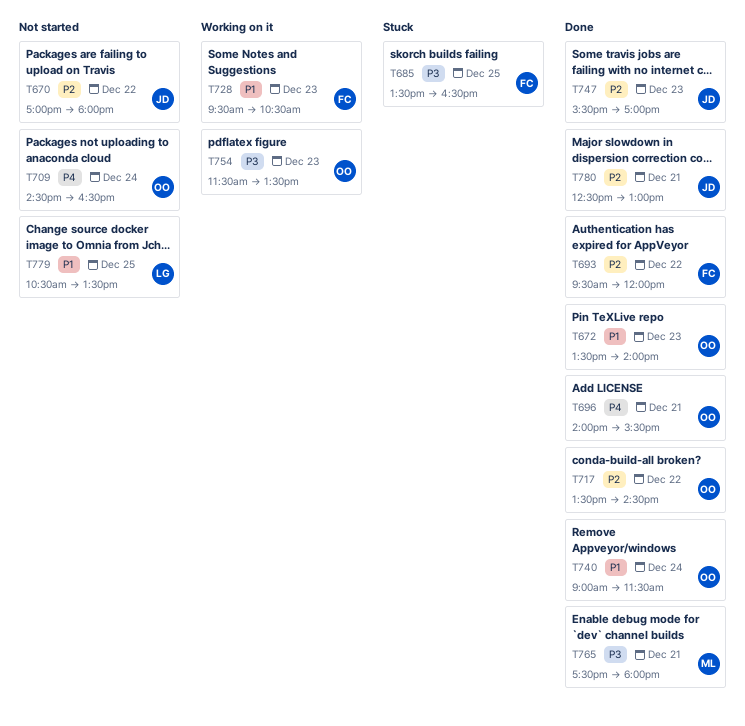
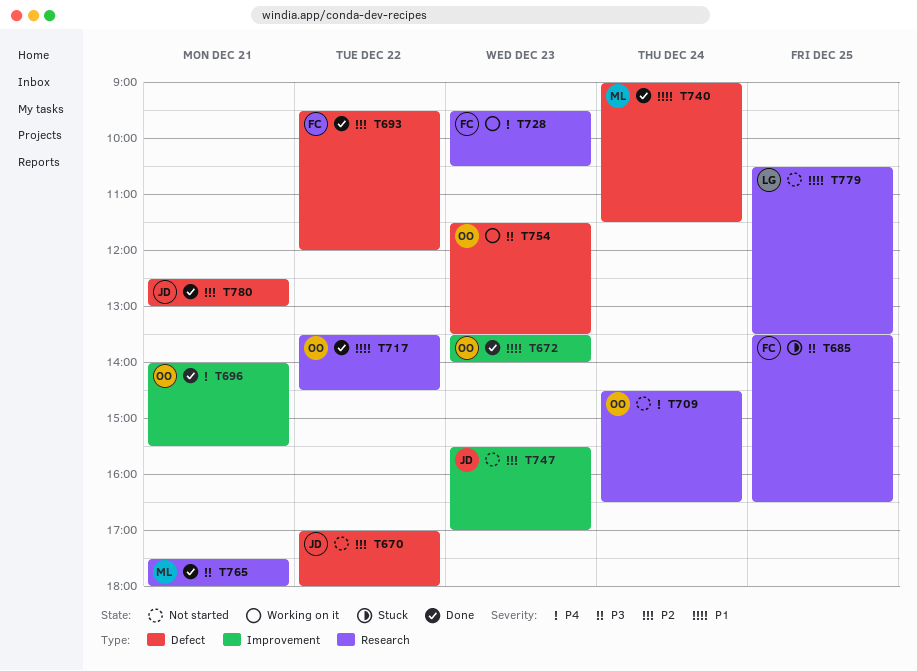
T717, priority: P2 -> P1
T728, priority: P1 -> P4
T740, owner: OO -> ML
T747, status: Done -> Not started

